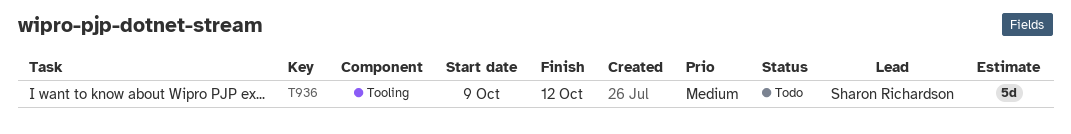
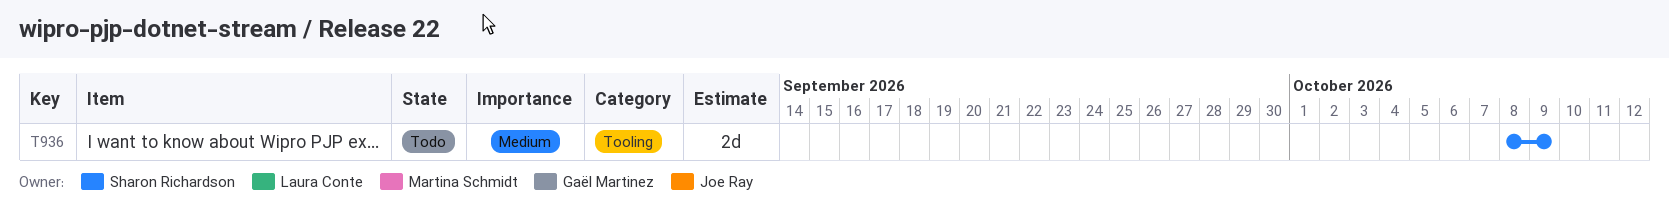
T936, estimate: 5d -> 2d
T936, start: Oct 9 -> Oct 8
T936, due: Oct 12 -> Oct 9

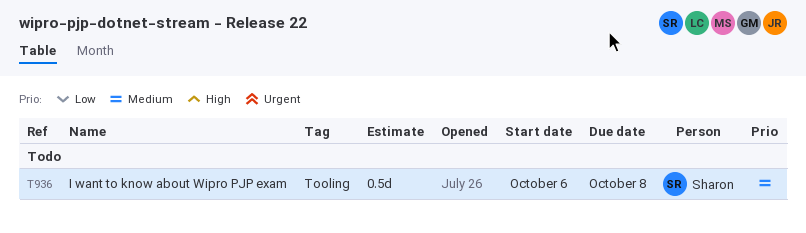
T936, estimate: 2d -> 0.5d
T936, start: Oct 8 -> Oct 6
T936, due: Oct 9 -> Oct 8

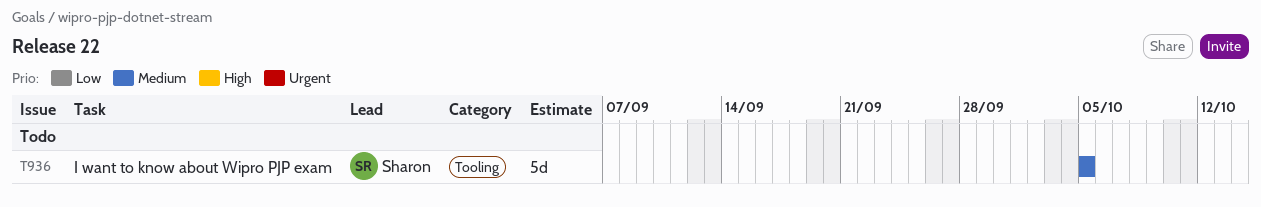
T936, estimate: 0.5d -> 5d
T936, start: Oct 6 -> Oct 5
T936, due: Oct 8 -> Oct 5

